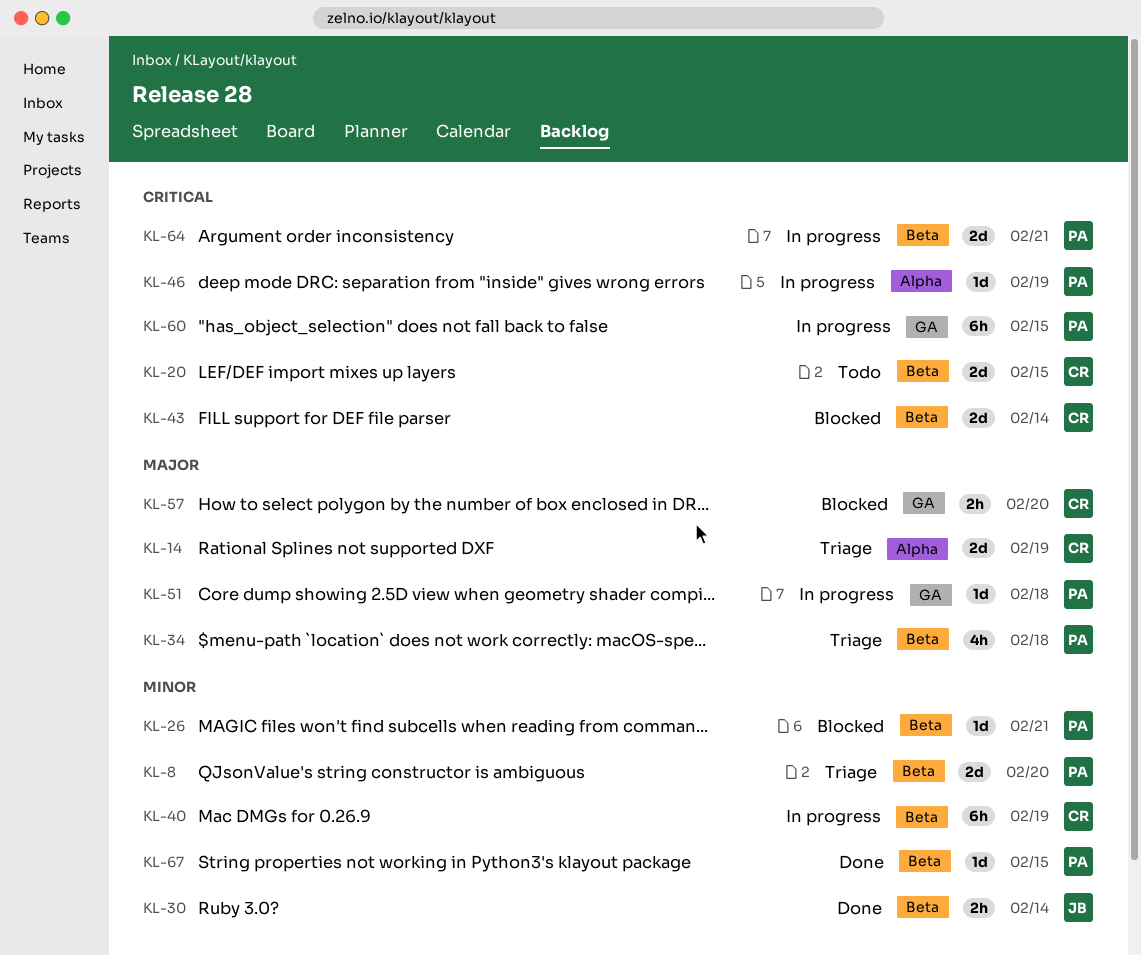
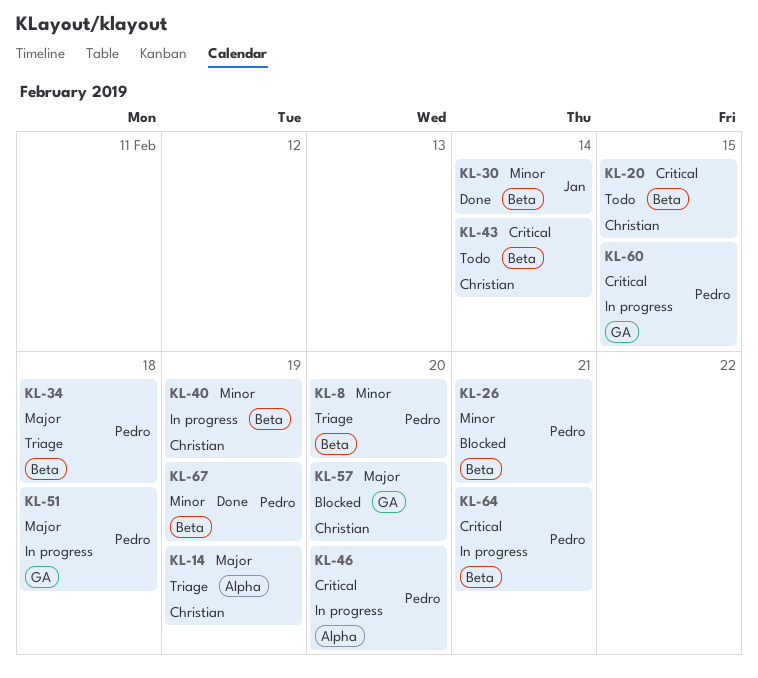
KL-43, status: Blocked -> Todo
KL-46, due: Feb 19 -> Feb 20
KL-67, due: Feb 15 -> Feb 19

